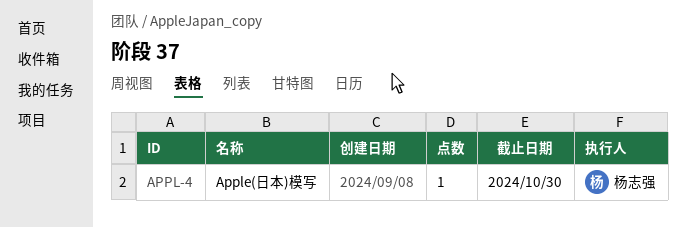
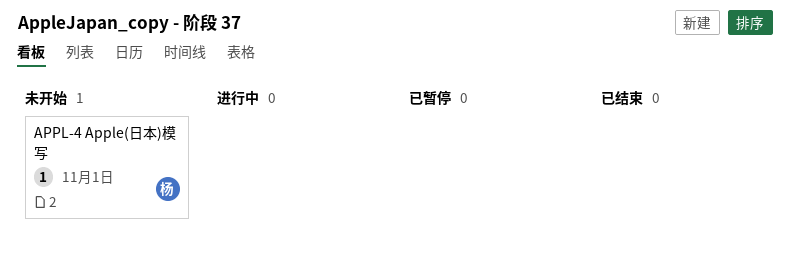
APPL-4, due: Oct 30 -> Nov 1

